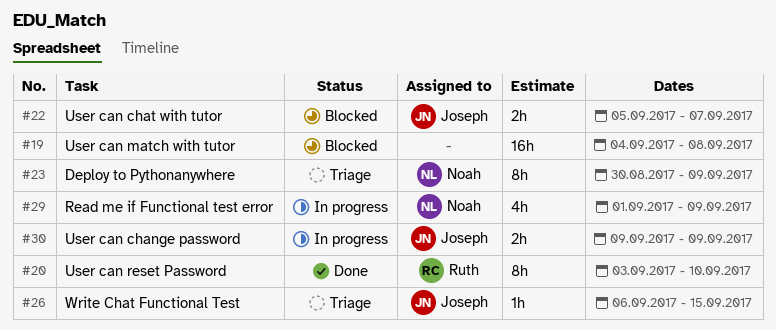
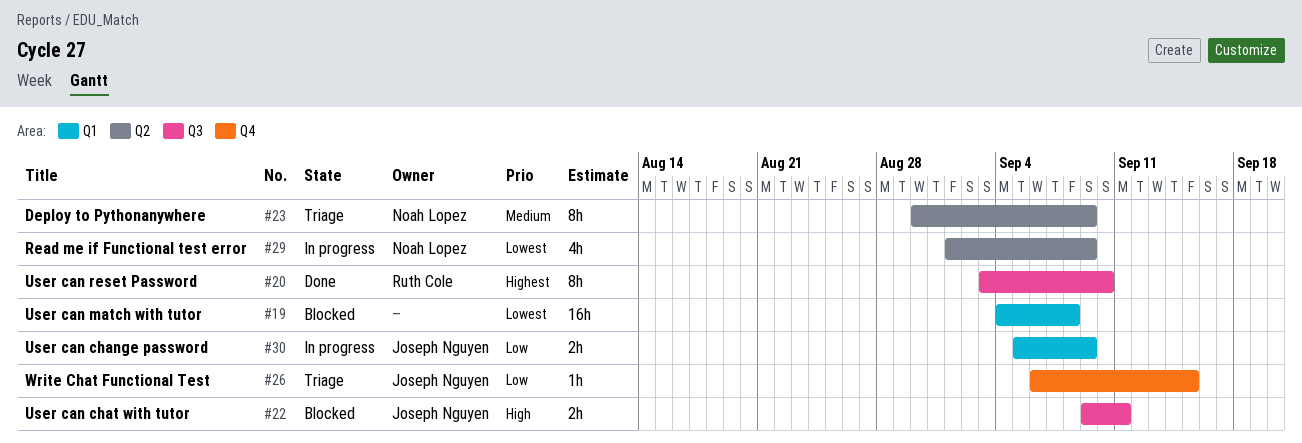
#22, start: Sep 5 -> Sep 9
#22, due: Sep 7 -> Sep 11
#30, start: Sep 9 -> Sep 5

